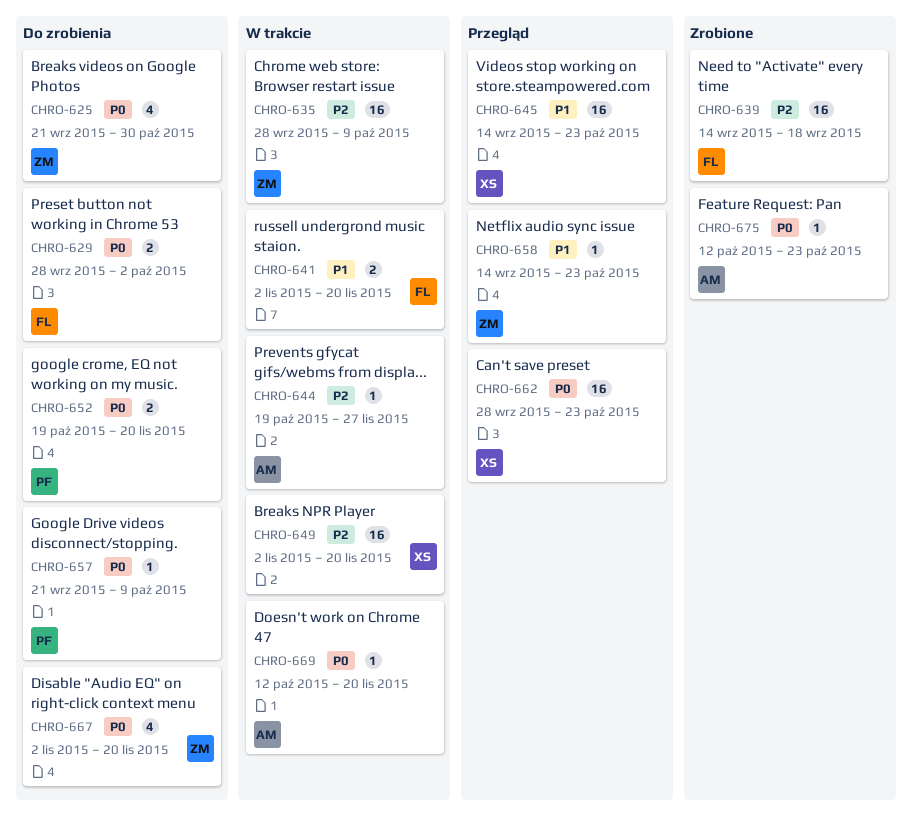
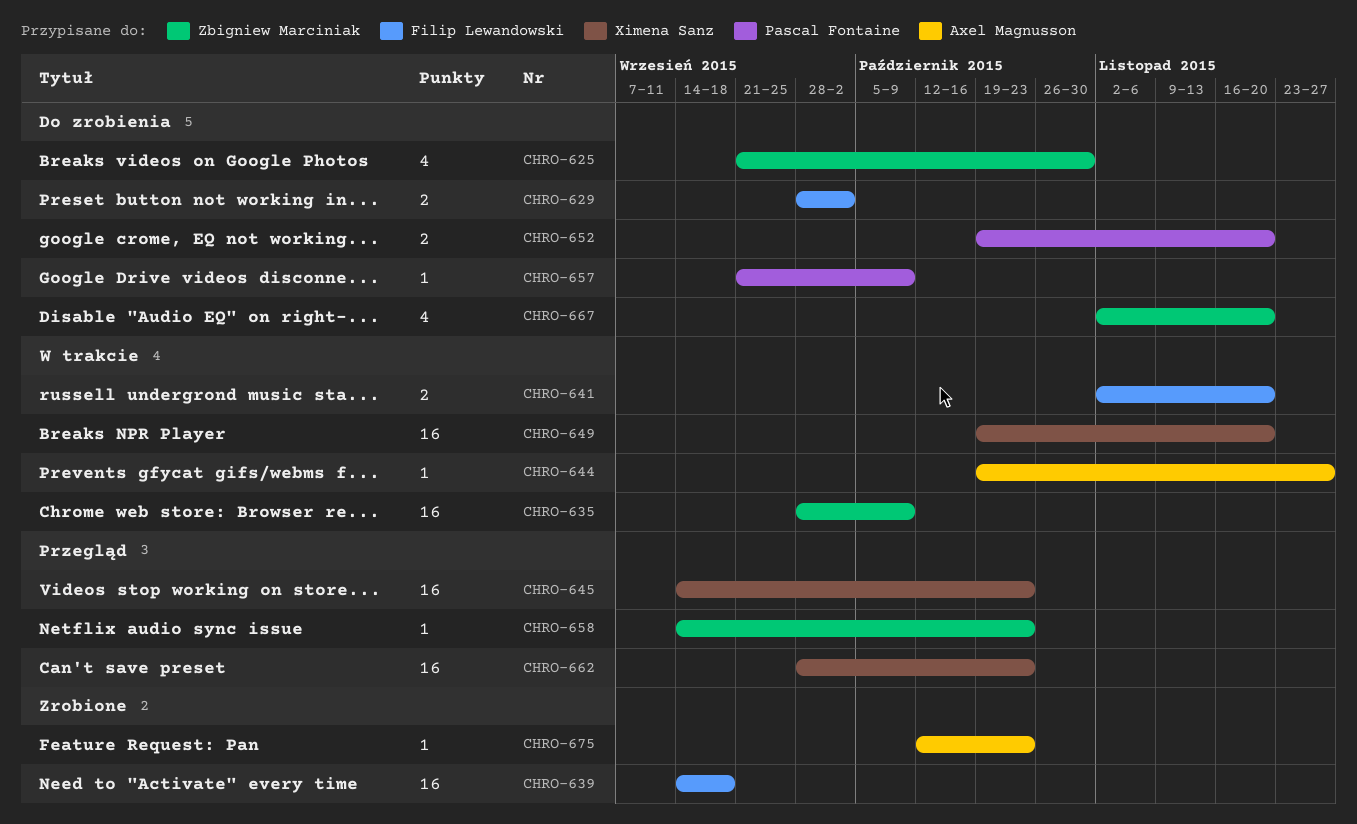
CHRO-649, start: Nov 2 -> Oct 19
CHRO-669: present -> none

